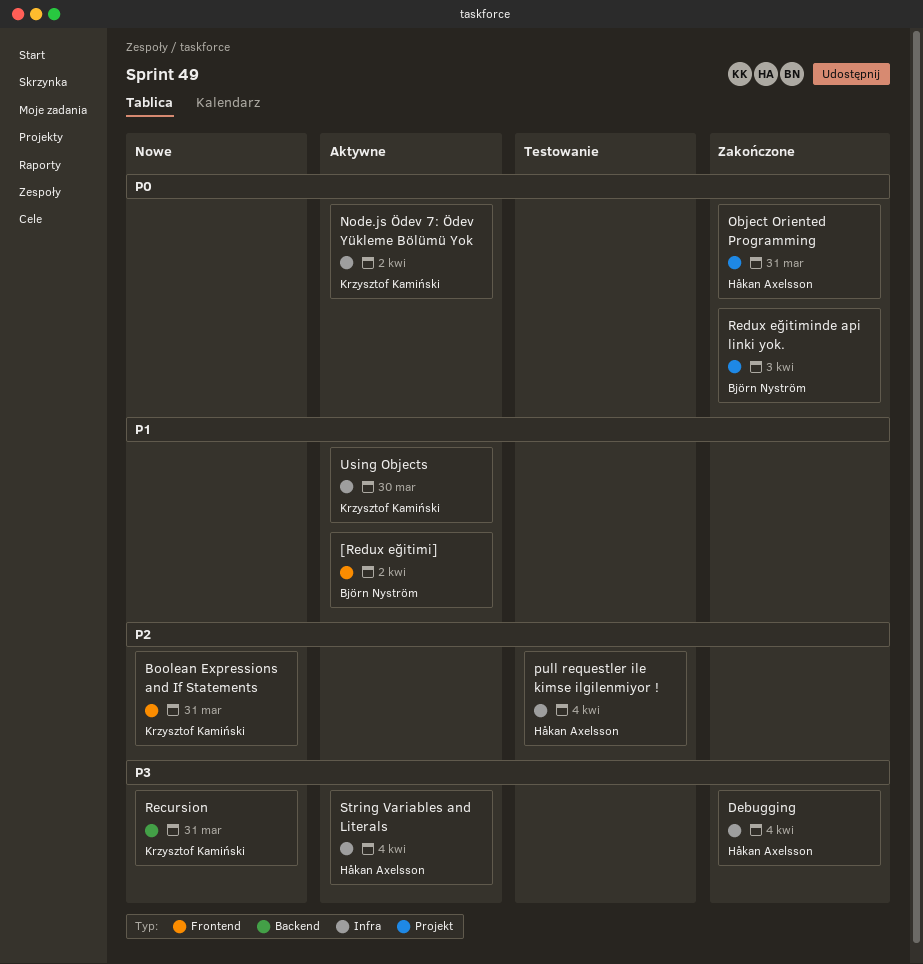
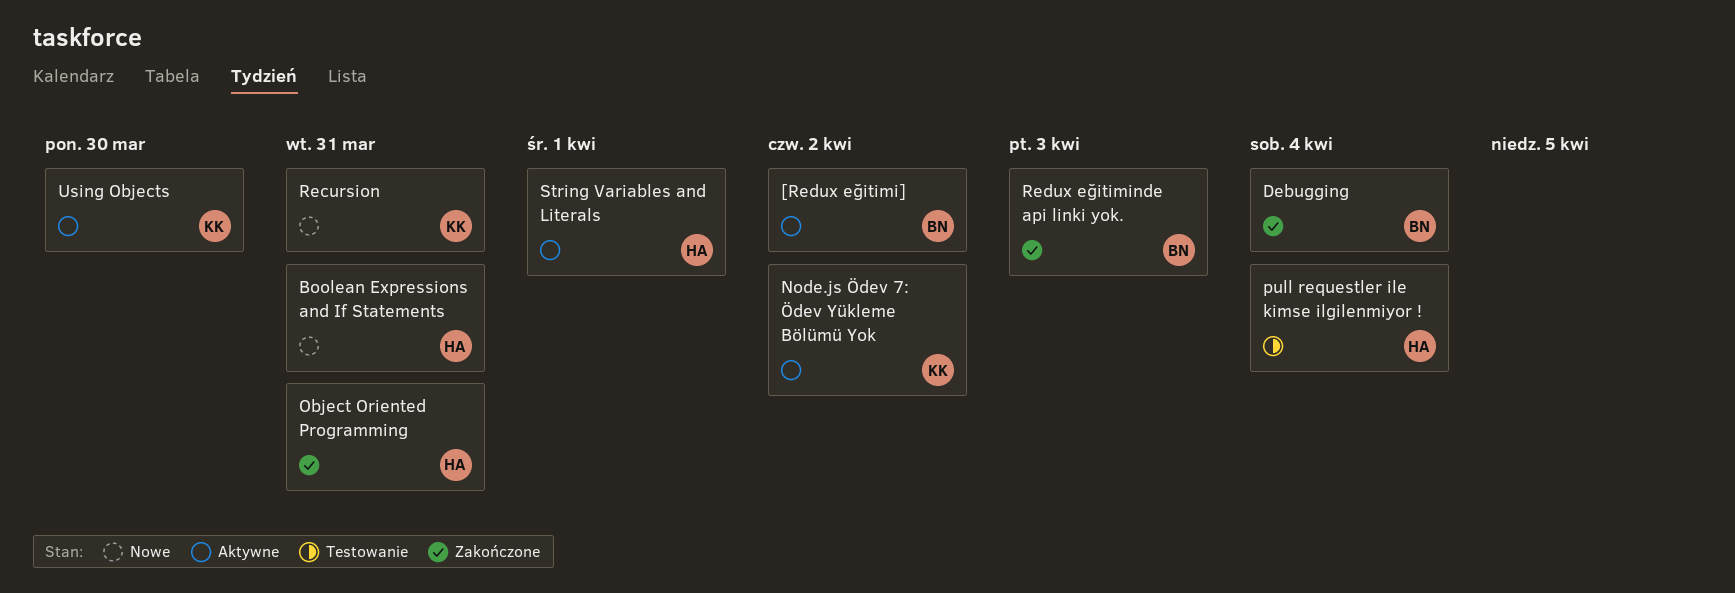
Boolean Expressions and If Statements, owner: Krzysztof Kamiński -> Håkan Axelsson
Debugging, owner: Håkan Axelsson -> Björn Nyström
String Variables and Literals, due: Apr 4 -> Apr 1

